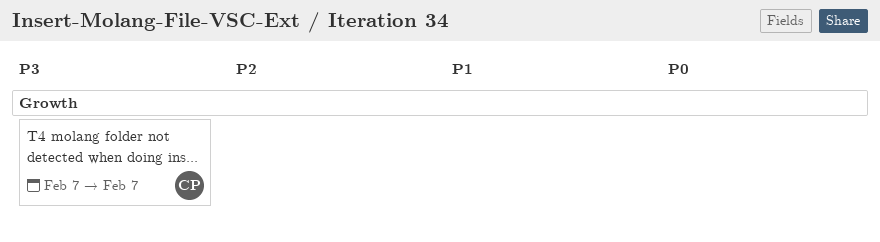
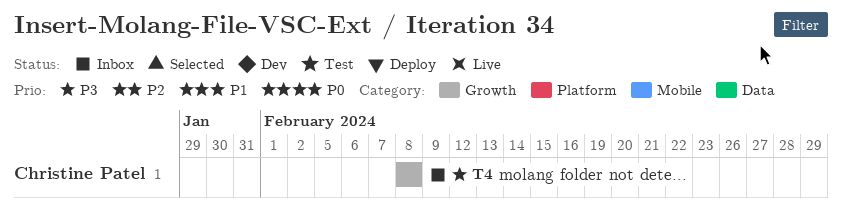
T4, start: Feb 7 -> Feb 8
T4, due: Feb 7 -> Feb 8

